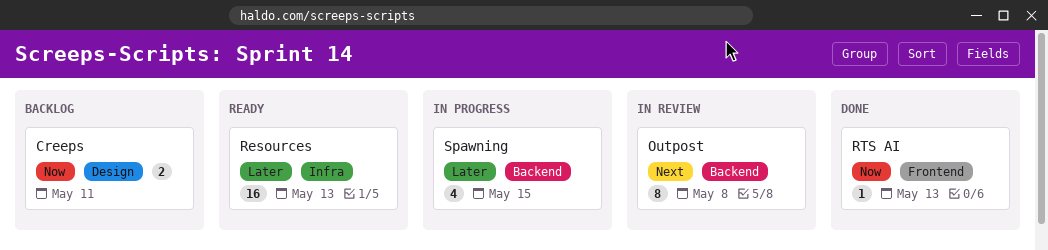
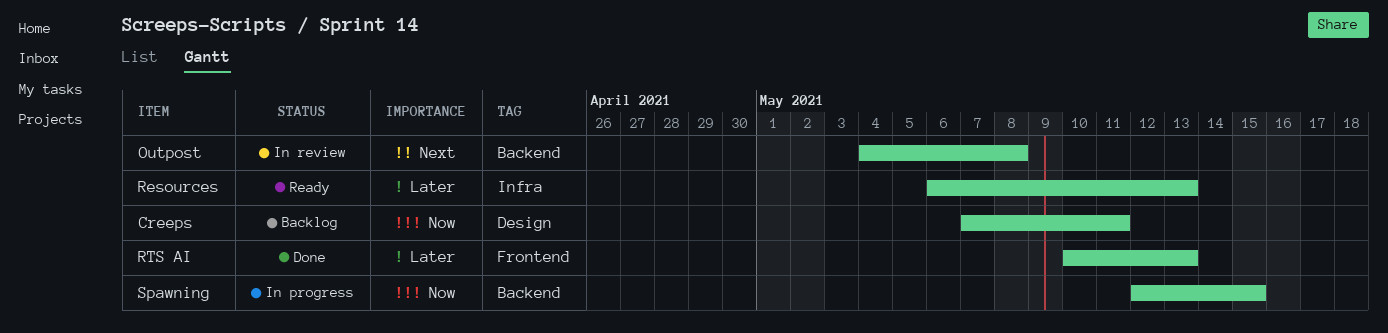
RTS AI, priority: Now -> Later
Spawning, priority: Later -> Now

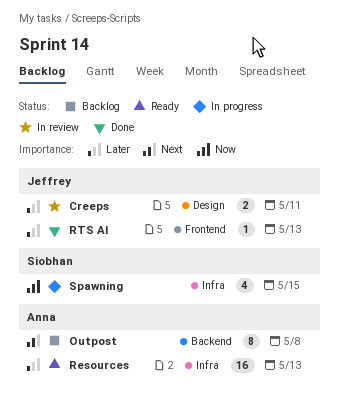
Creeps, status: Backlog -> In review
Creeps, priority: Now -> Later
Outpost, status: In review -> Backlog
Spawning, label: Backend -> Infra

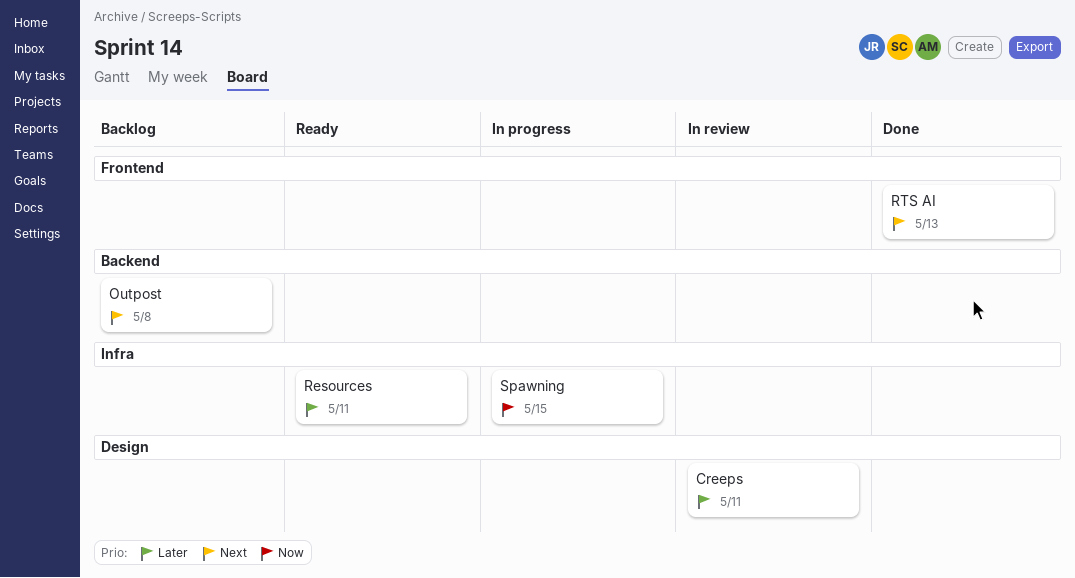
Resources, due: May 13 -> May 11
RTS AI, priority: Later -> Next

